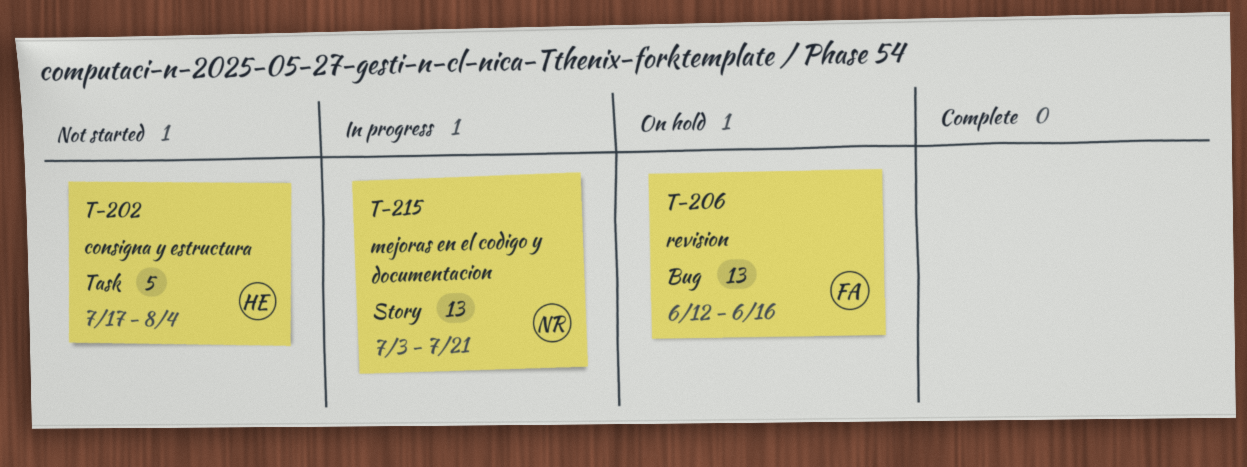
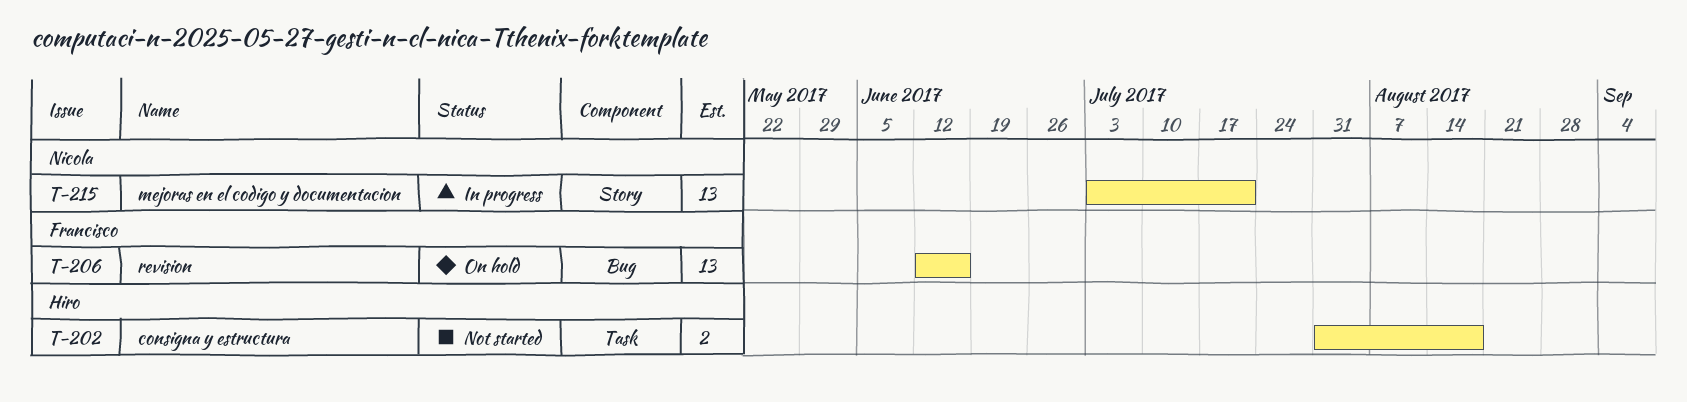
T-202, estimate: 5 -> 2
T-202, start: Jul 17 -> Jul 31
T-202, due: Aug 4 -> Aug 18

